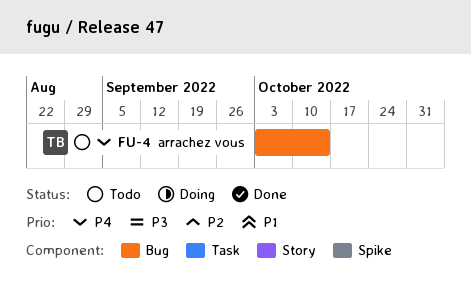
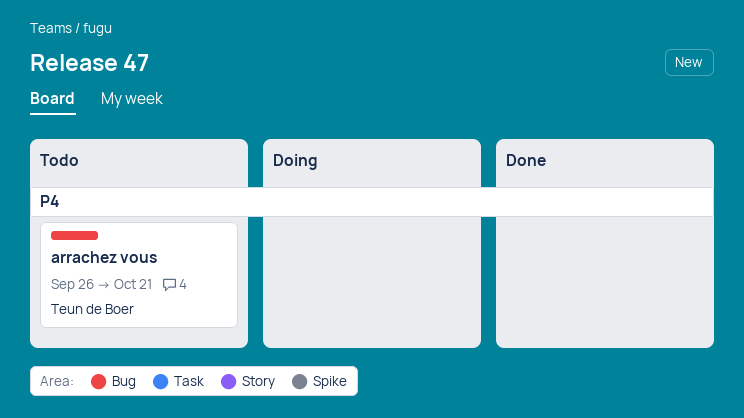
arrachez vous, start: Oct 3 -> Sep 26
arrachez vous, due: Oct 14 -> Oct 21

